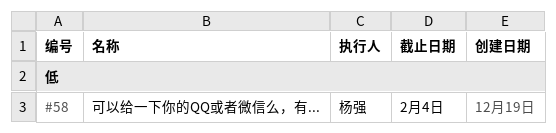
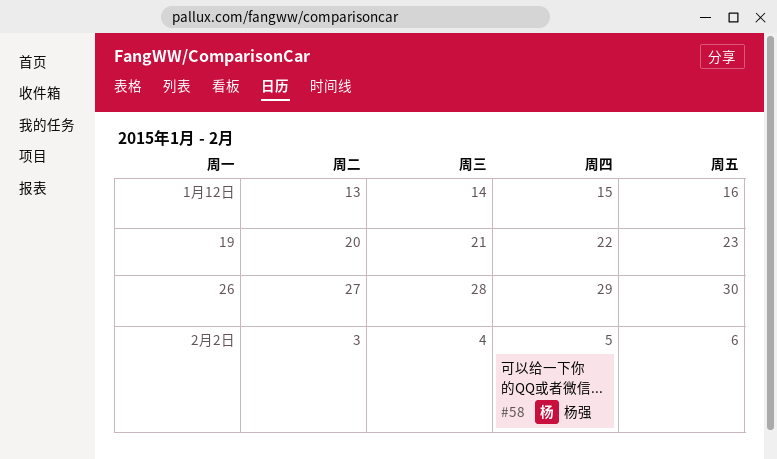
#58, due: Feb 4 -> Feb 5

